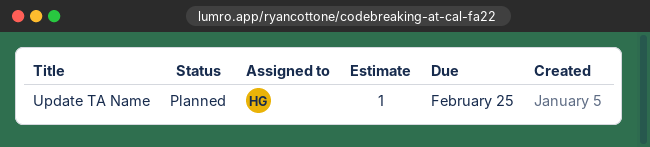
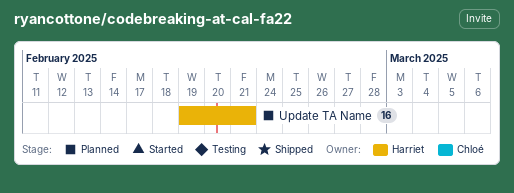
Update TA Name, estimate: 1 -> 16
Update TA Name, due: Feb 25 -> Feb 21

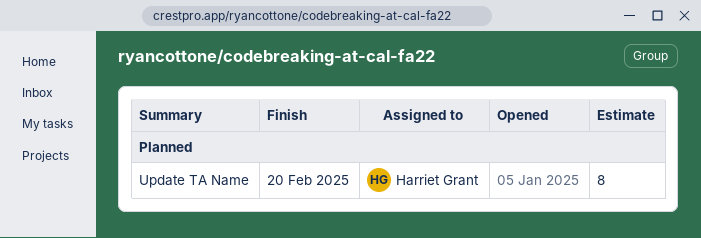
Update TA Name, estimate: 16 -> 8
Update TA Name, due: Feb 21 -> Feb 20

